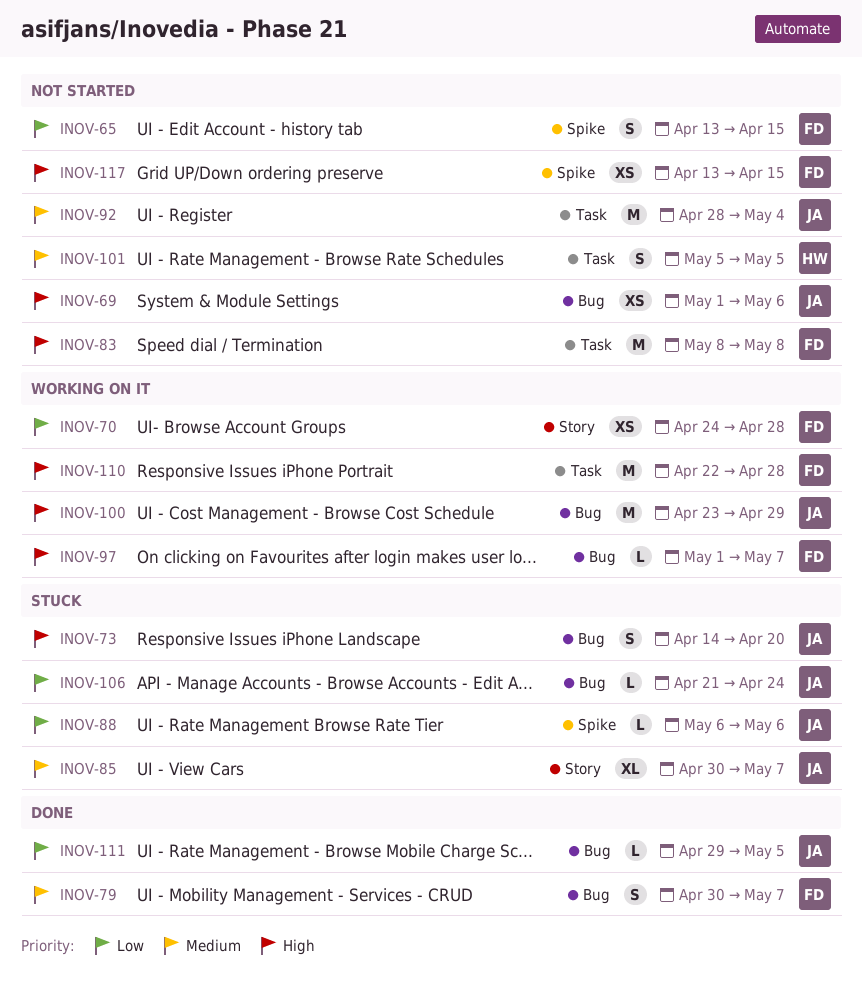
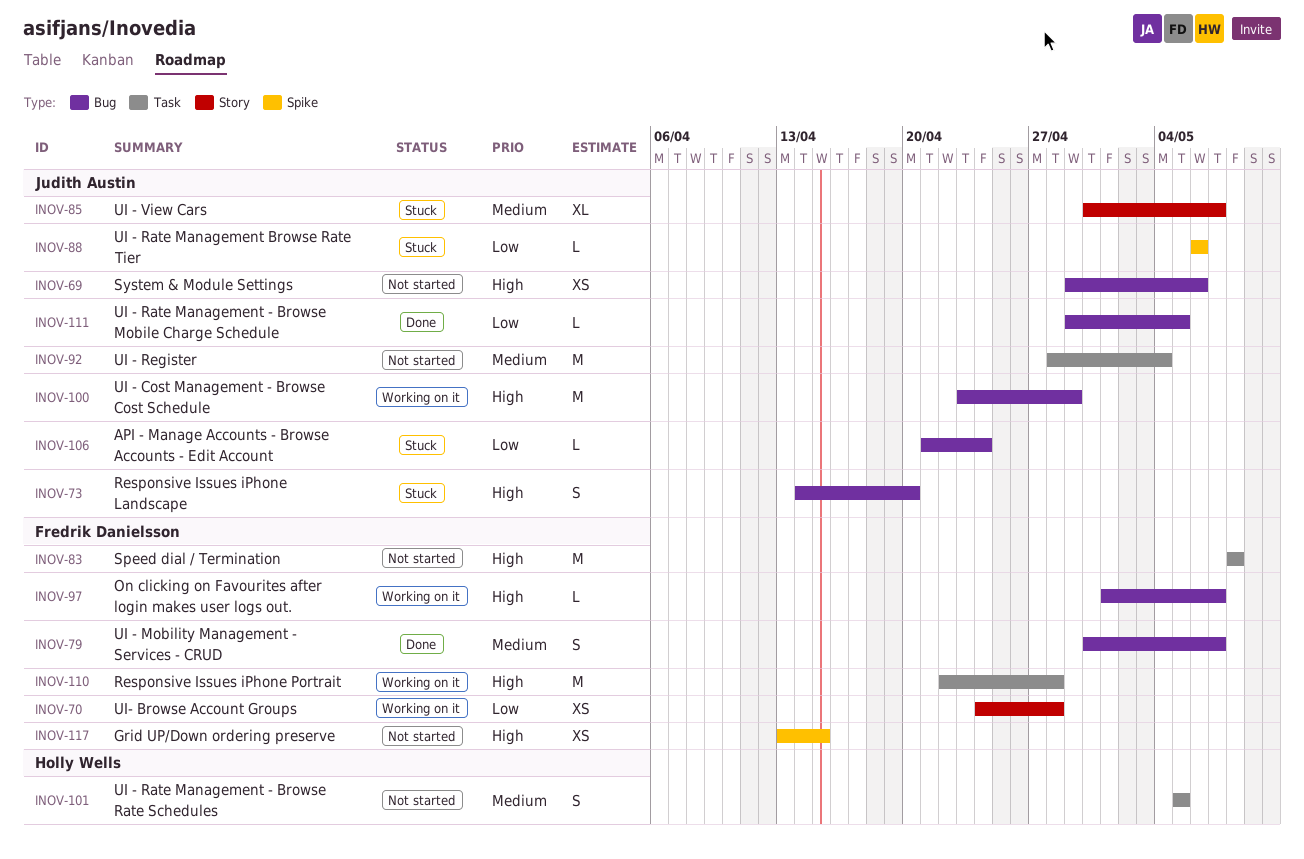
INOV-65: present -> none
INOV-69, start: May 1 -> Apr 29

